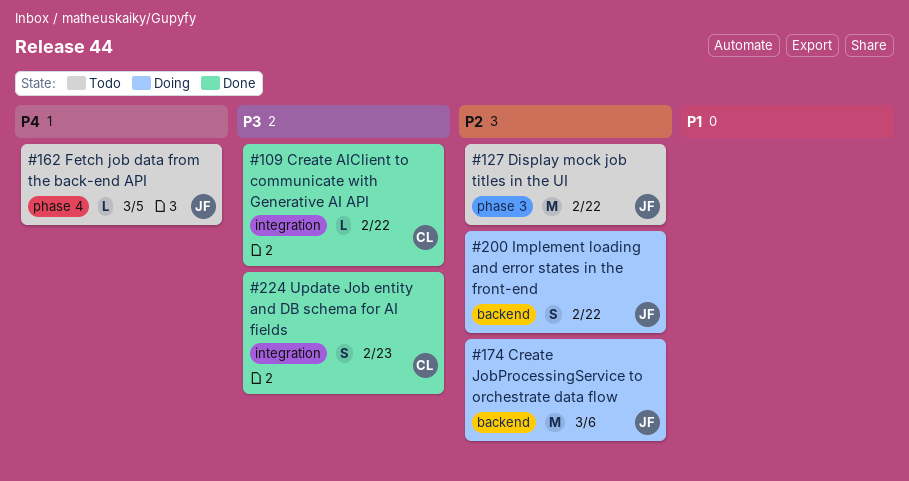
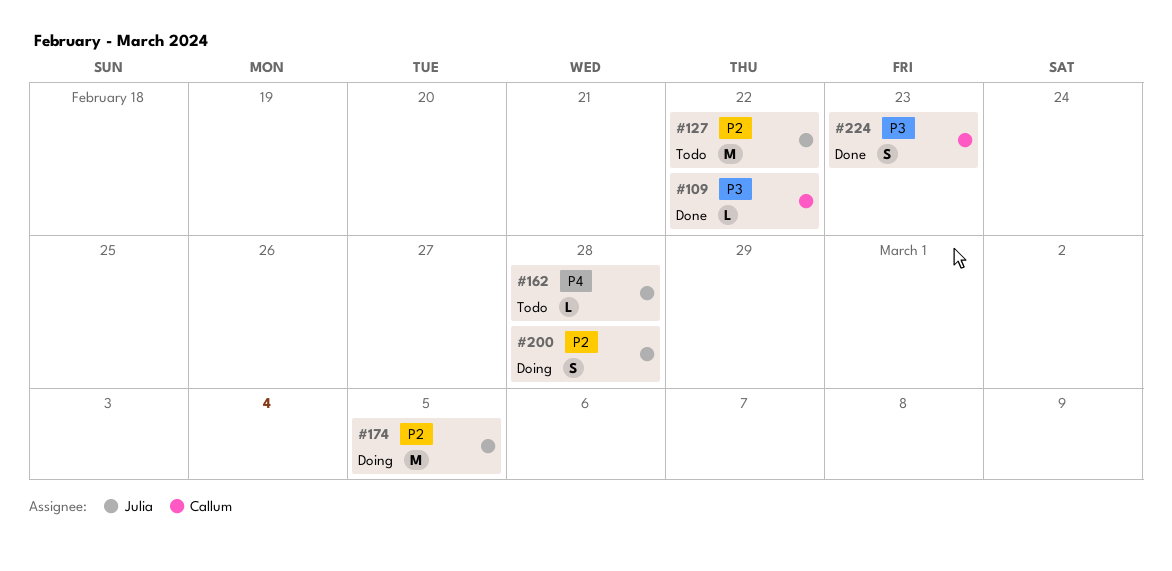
#162, due: Mar 5 -> Feb 28
#174, due: Mar 6 -> Mar 5
#200, due: Feb 22 -> Feb 28

